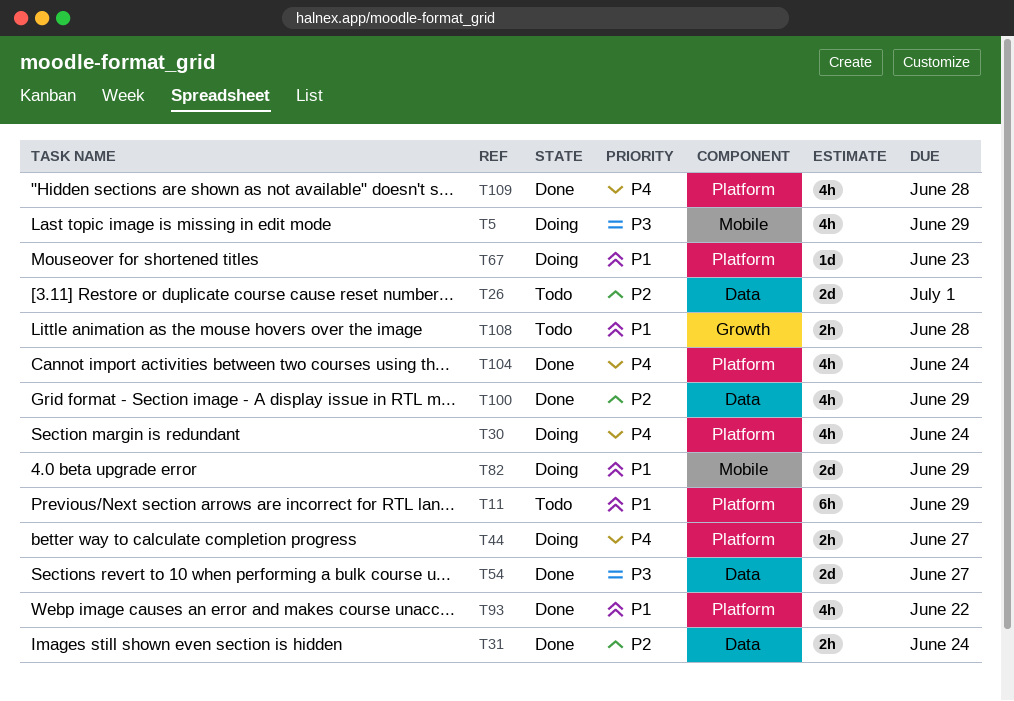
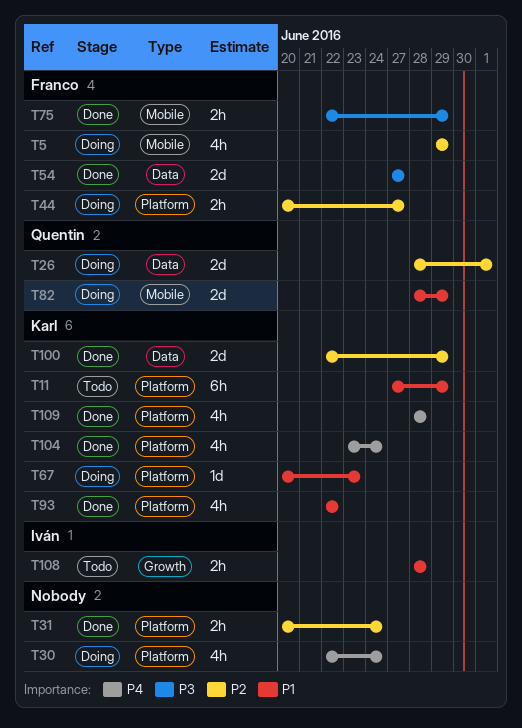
T5, priority: P3 -> P2
T26, status: Todo -> Doing
T31, label: Data -> Platform
T44, priority: P4 -> P2
T75: none -> present
T100, estimate: 4h -> 2d

